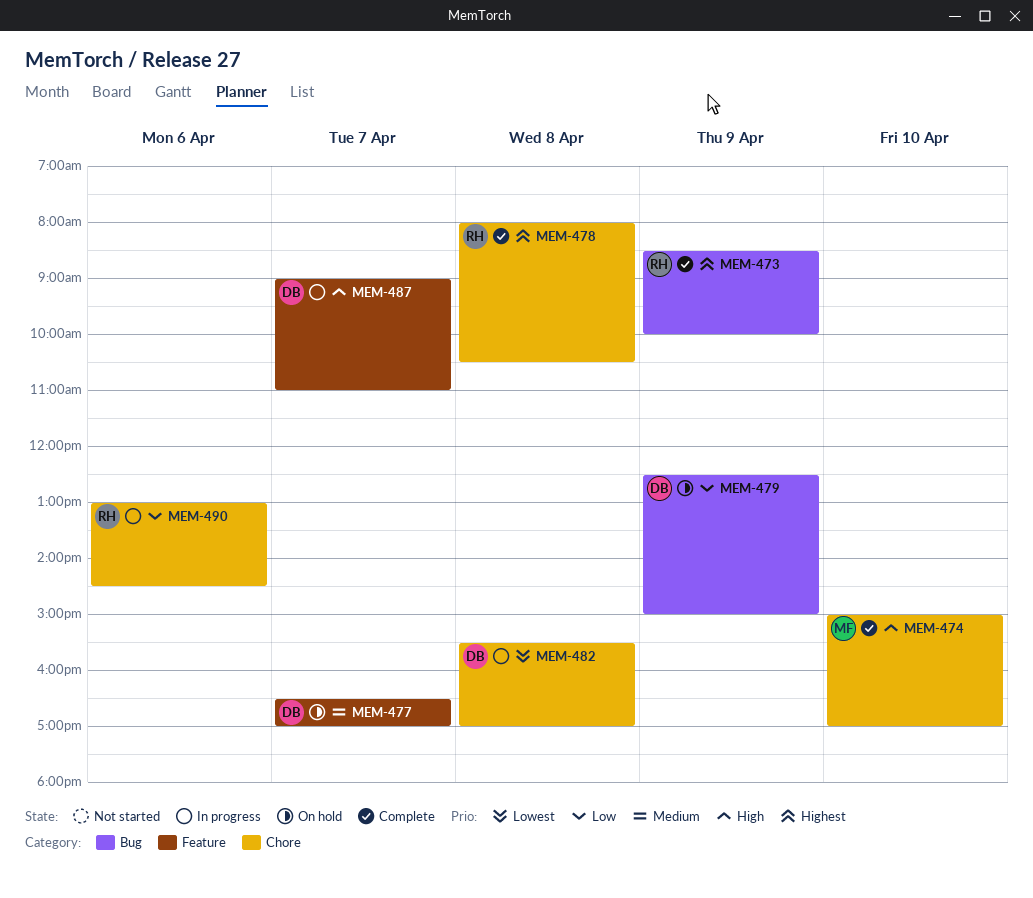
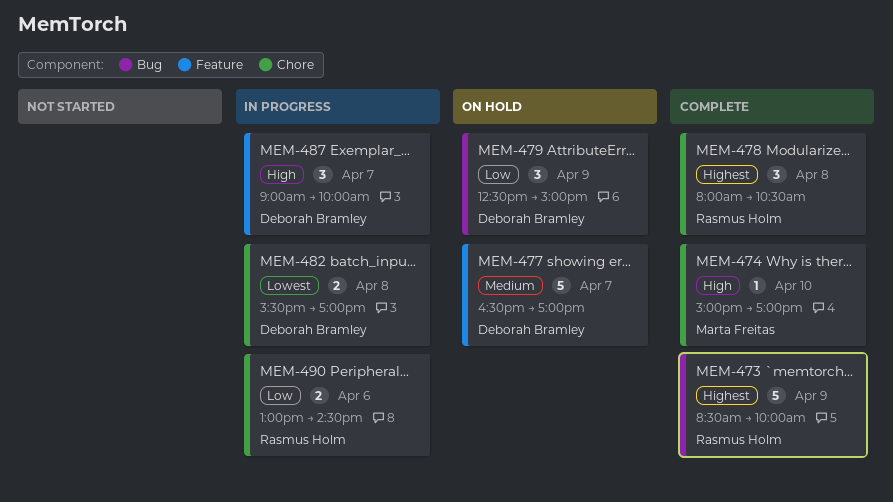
MEM-487, ends: 11:00 -> 10:00

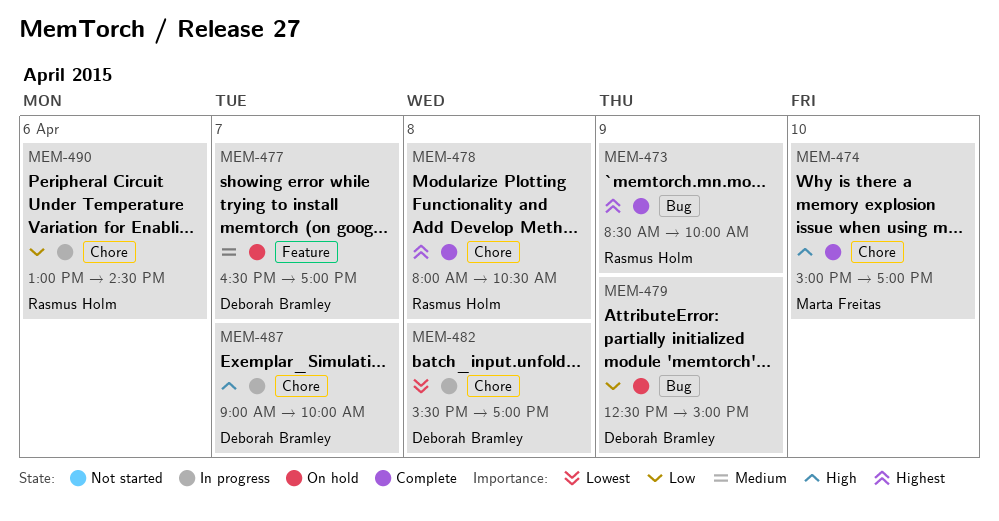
MEM-487, label: Feature -> Chore

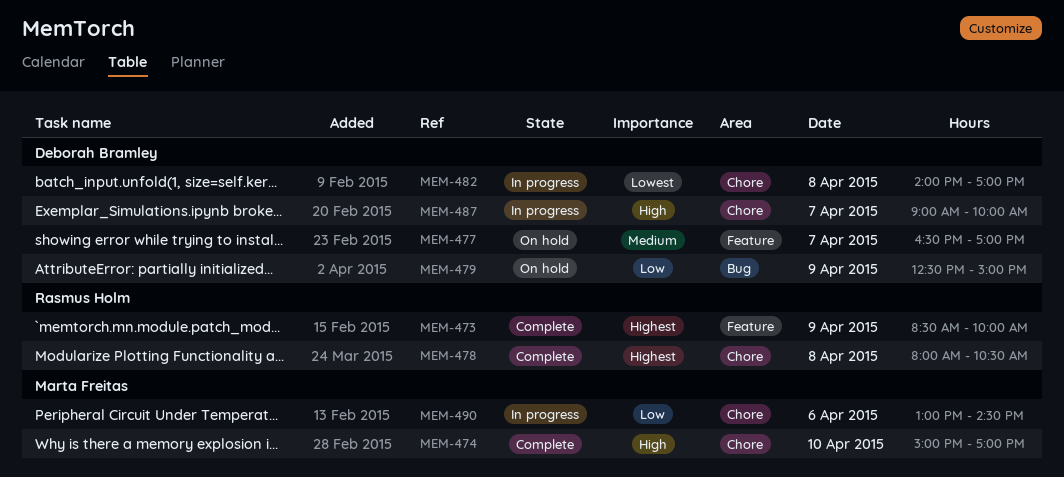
MEM-473, label: Bug -> Feature
MEM-482, begins: 15:30 -> 14:00
MEM-490, owner: Rasmus Holm -> Marta Freitas

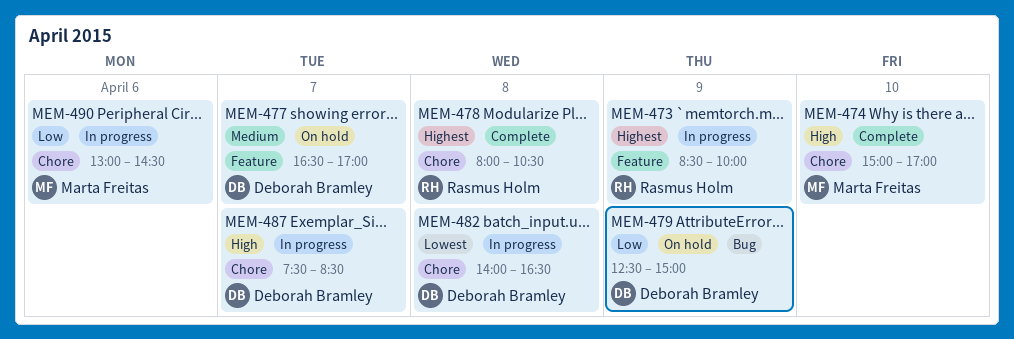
MEM-473, status: Complete -> In progress
MEM-482, ends: 17:00 -> 16:30
MEM-487, begins: 09:00 -> 07:30
MEM-487, ends: 10:00 -> 08:30

